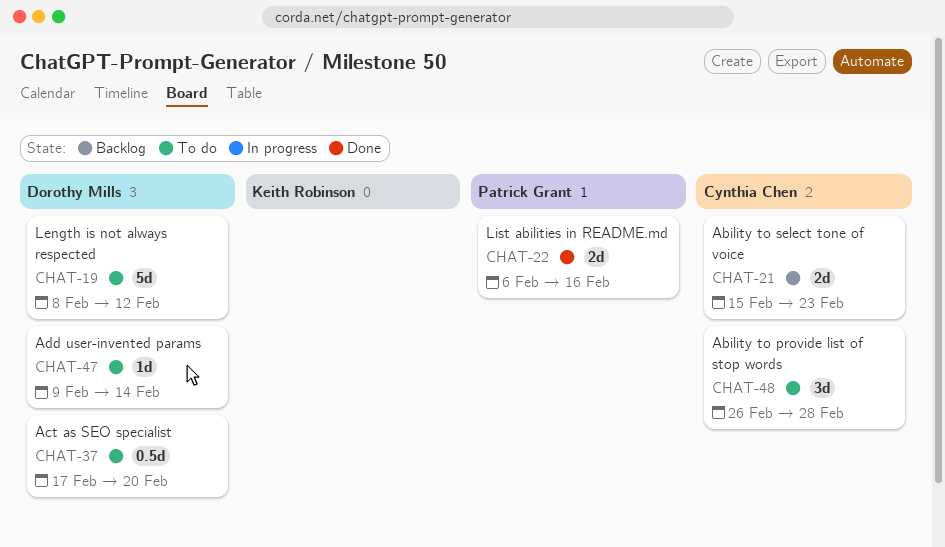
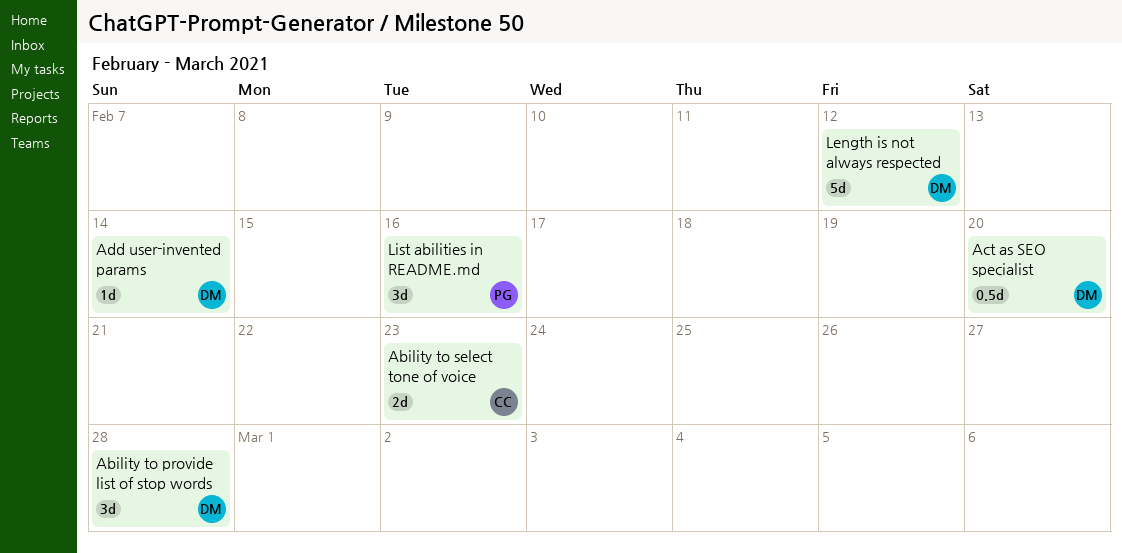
Ability to provide list of stop words, owner: Cynthia Chen -> Dorothy Mills
List abilities in README.md, estimate: 2d -> 3d

